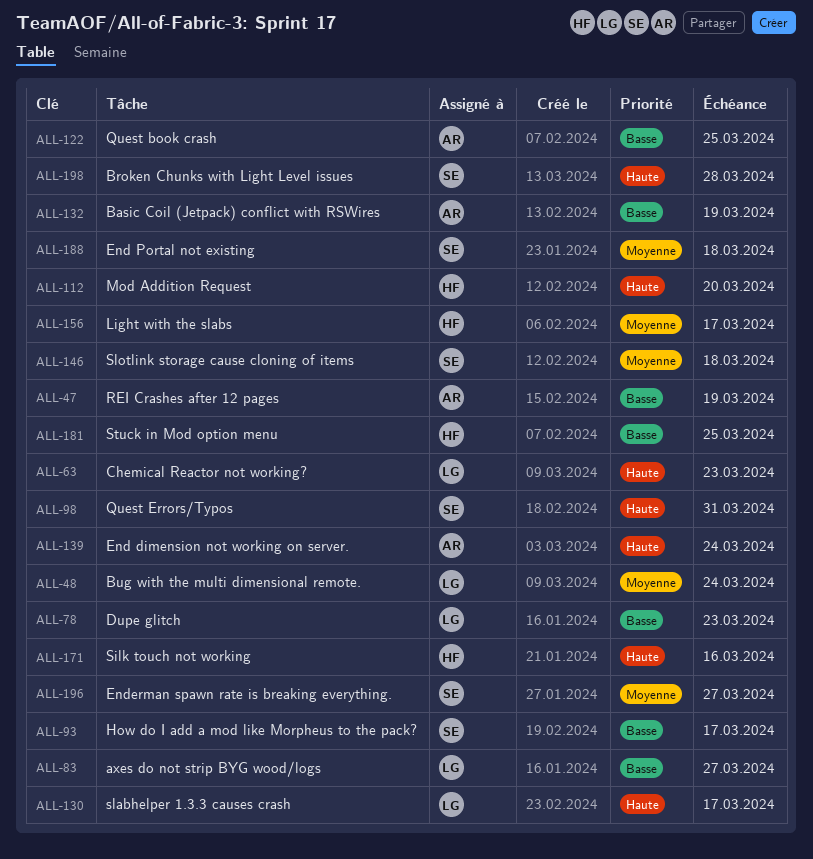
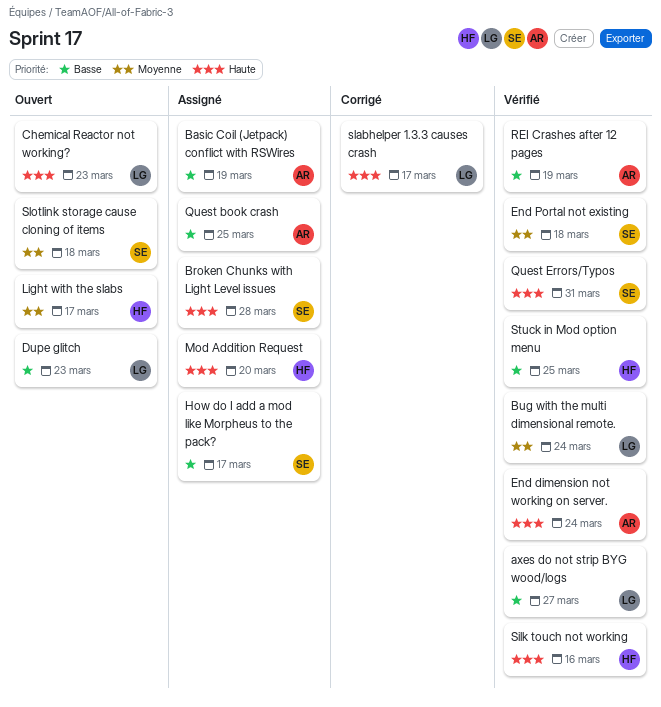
Enderman spawn rate is breaking everything.: present -> none

